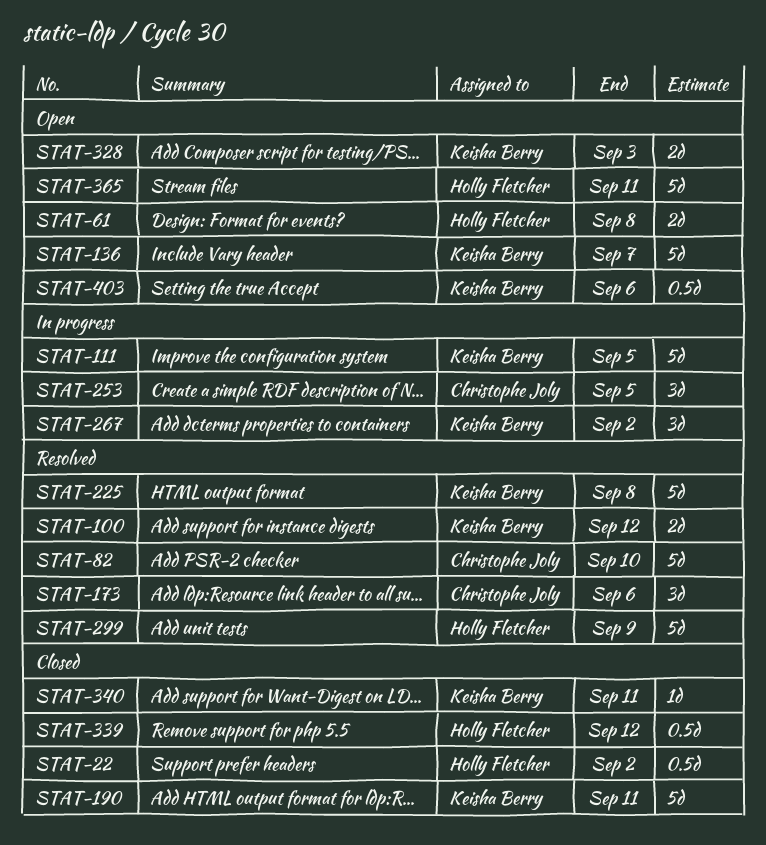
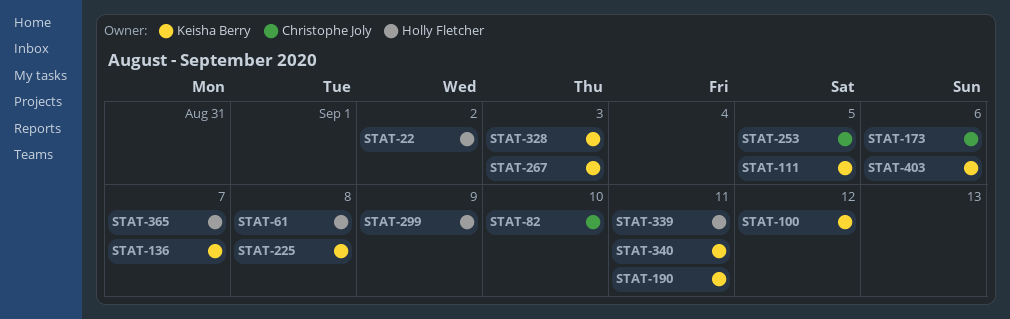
STAT-267, due: Sep 2 -> Sep 3
STAT-339, due: Sep 12 -> Sep 11
STAT-365, due: Sep 11 -> Sep 7

